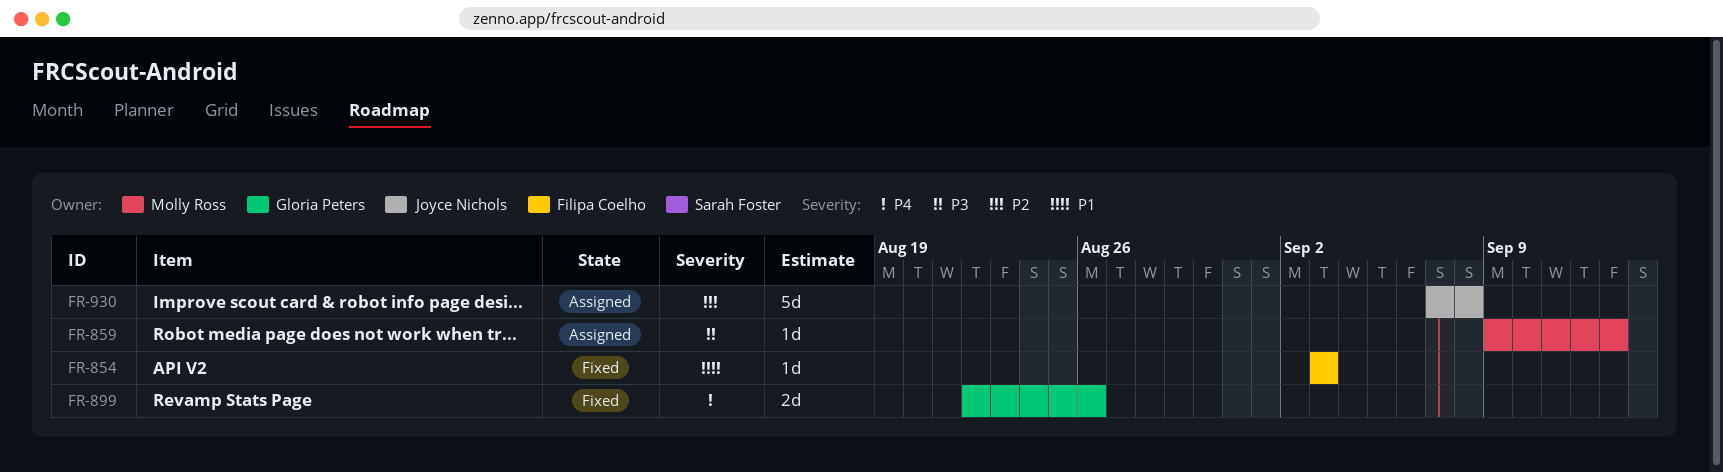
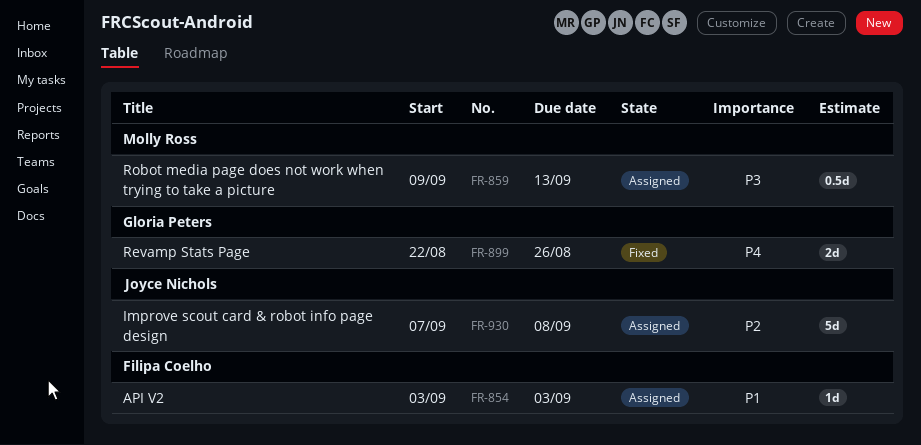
FR-854, status: Fixed -> Assigned
FR-859, estimate: 1d -> 0.5d

